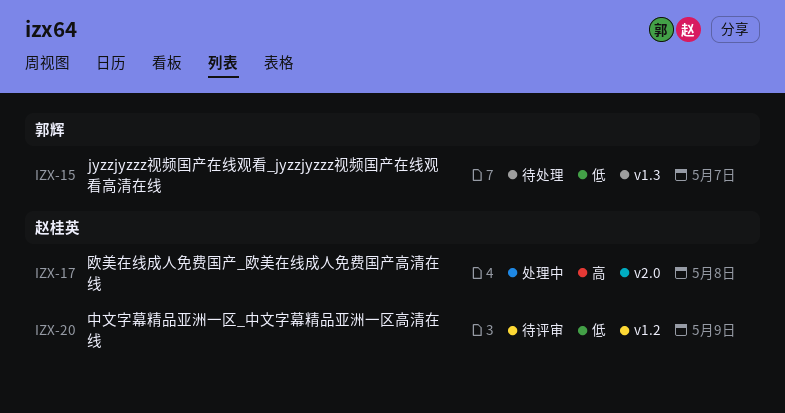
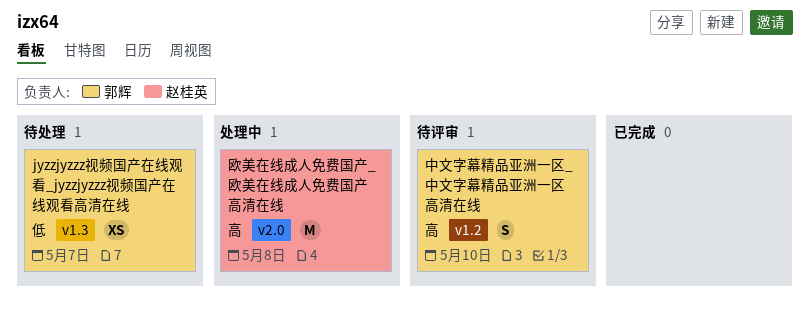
中文字幕精品亚洲一区_中文字幕精品亚洲一区高清在线, owner: 赵桂英 -> 郭辉
中文字幕精品亚洲一区_中文字幕精品亚洲一区高清在线, priority: 低 -> 高
中文字幕精品亚洲一区_中文字幕精品亚洲一区高清在线, due: May 9 -> May 10

